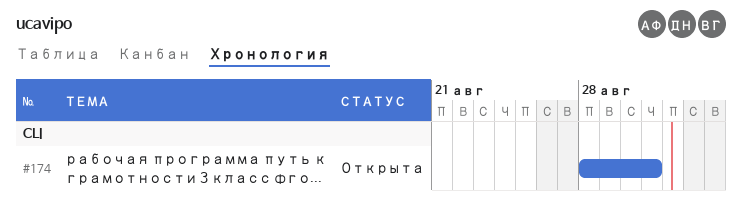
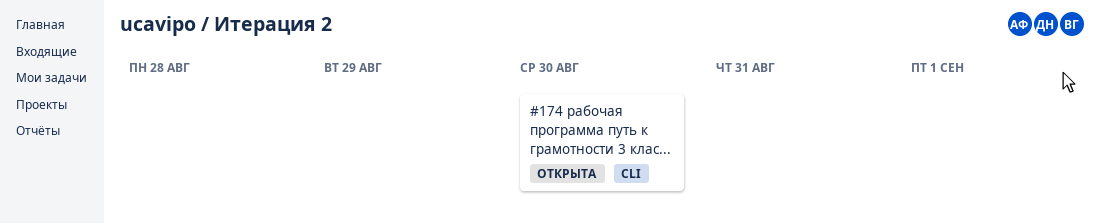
#174, due: Aug 31 -> Aug 30

